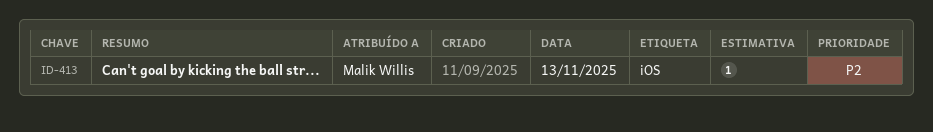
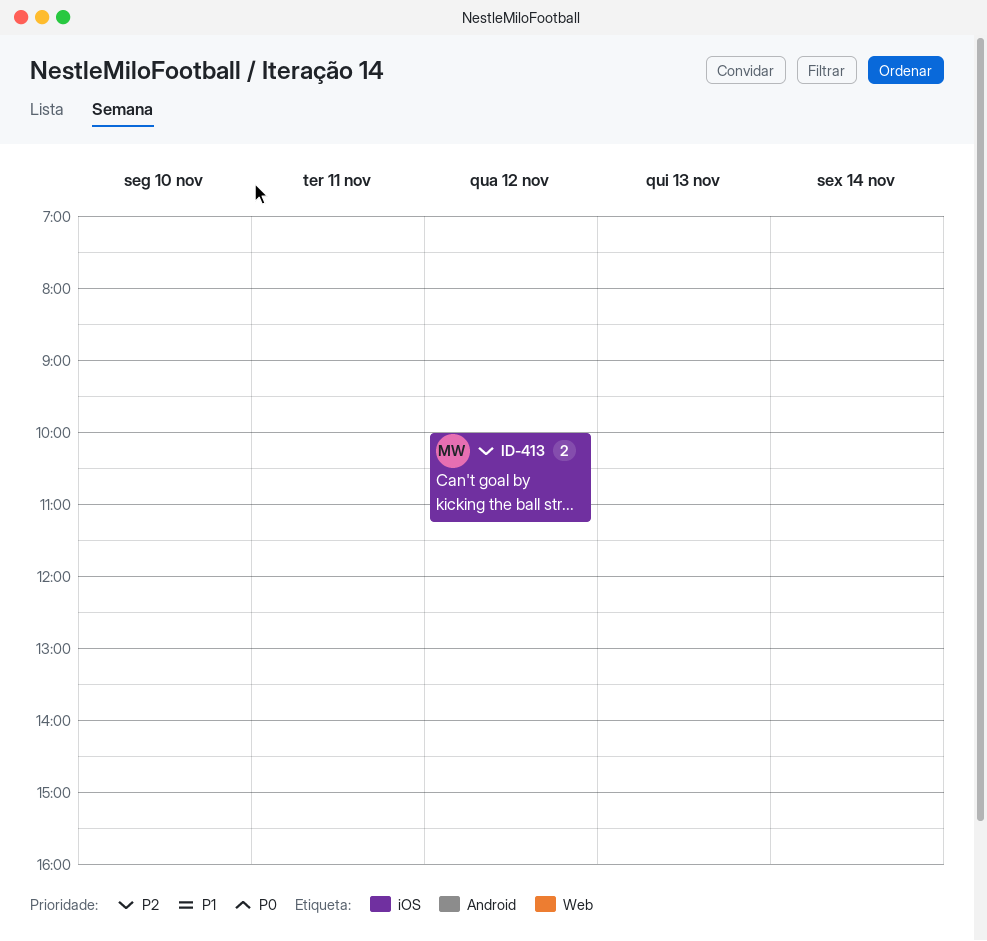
ID-413, estimate: 1 -> 2
ID-413, day: Nov 13 -> Nov 12

